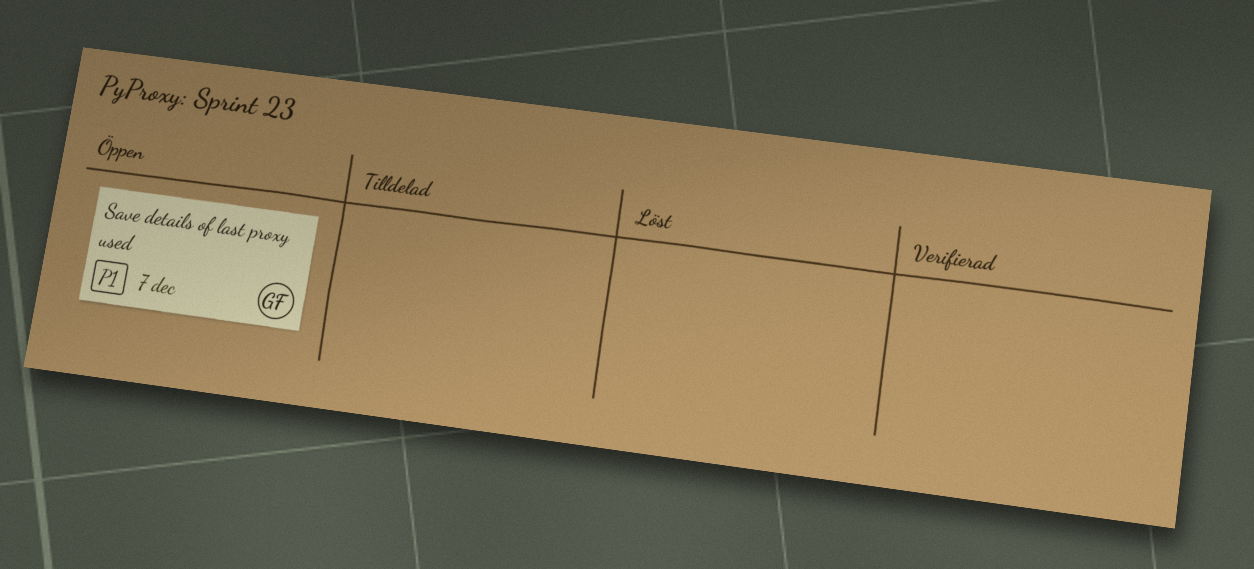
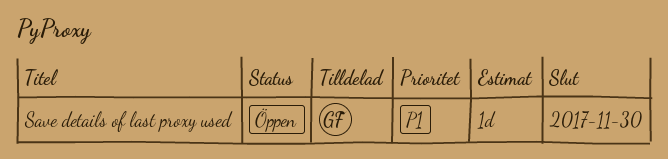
Save details of last proxy used, due: Dec 7 -> Nov 30

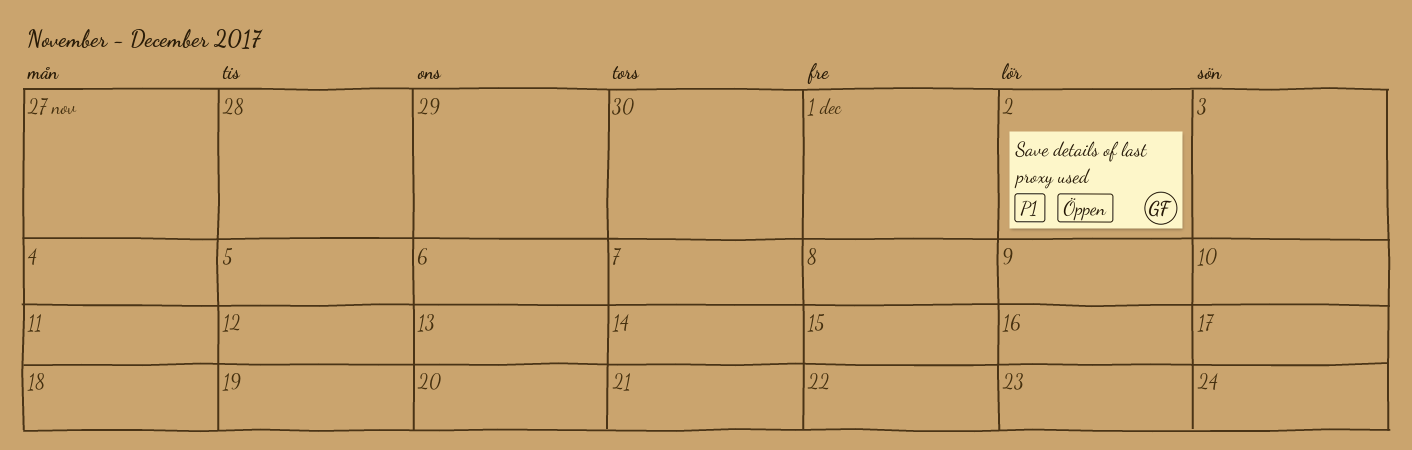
Save details of last proxy used, due: Nov 30 -> Dec 2

